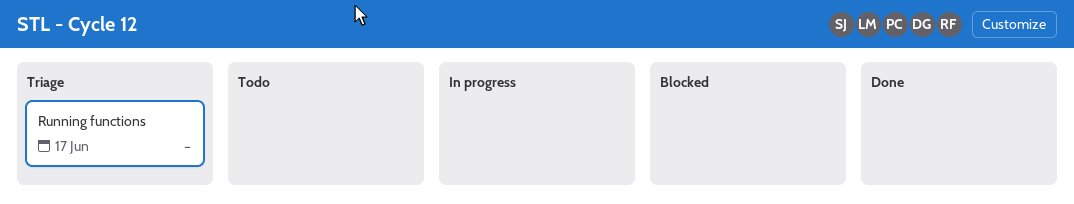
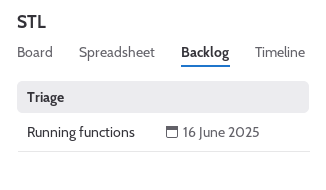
Running functions, due: Jun 17 -> Jun 16

